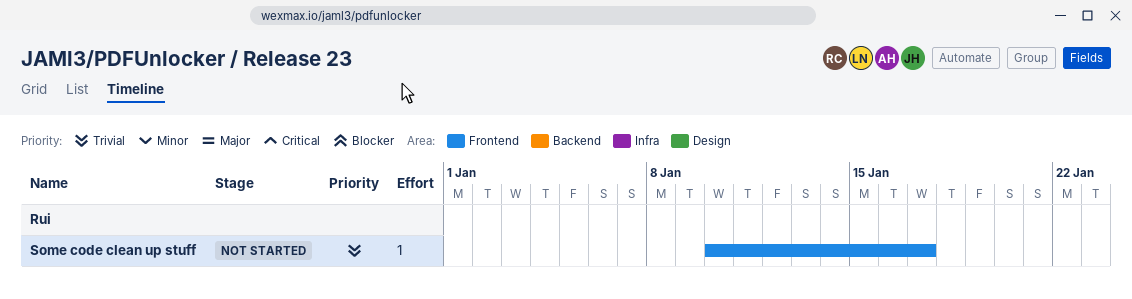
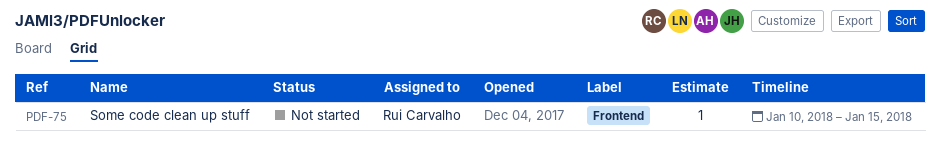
Some code clean up stuff, due: Jan 17 -> Jan 15

